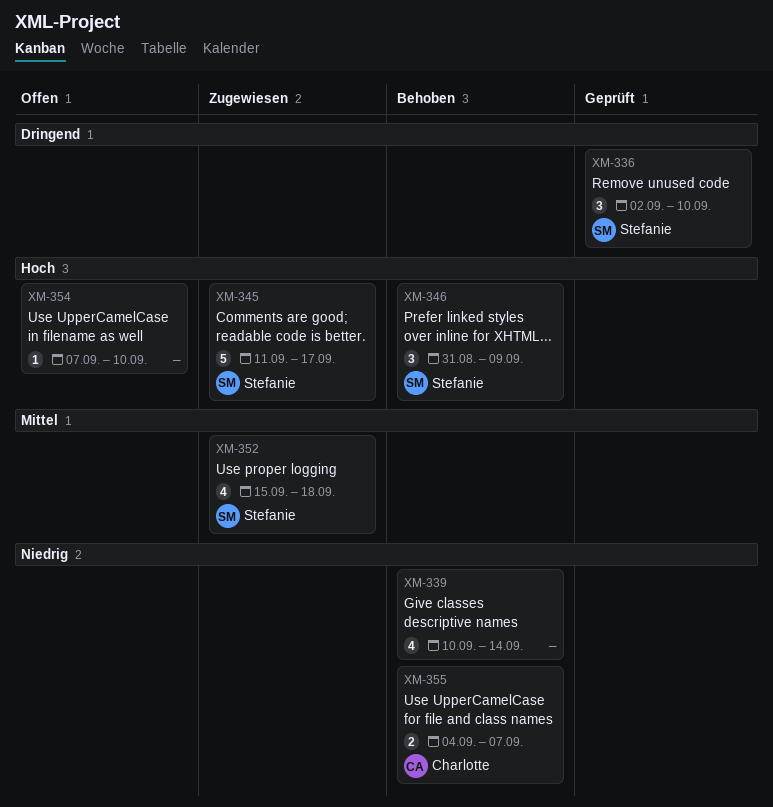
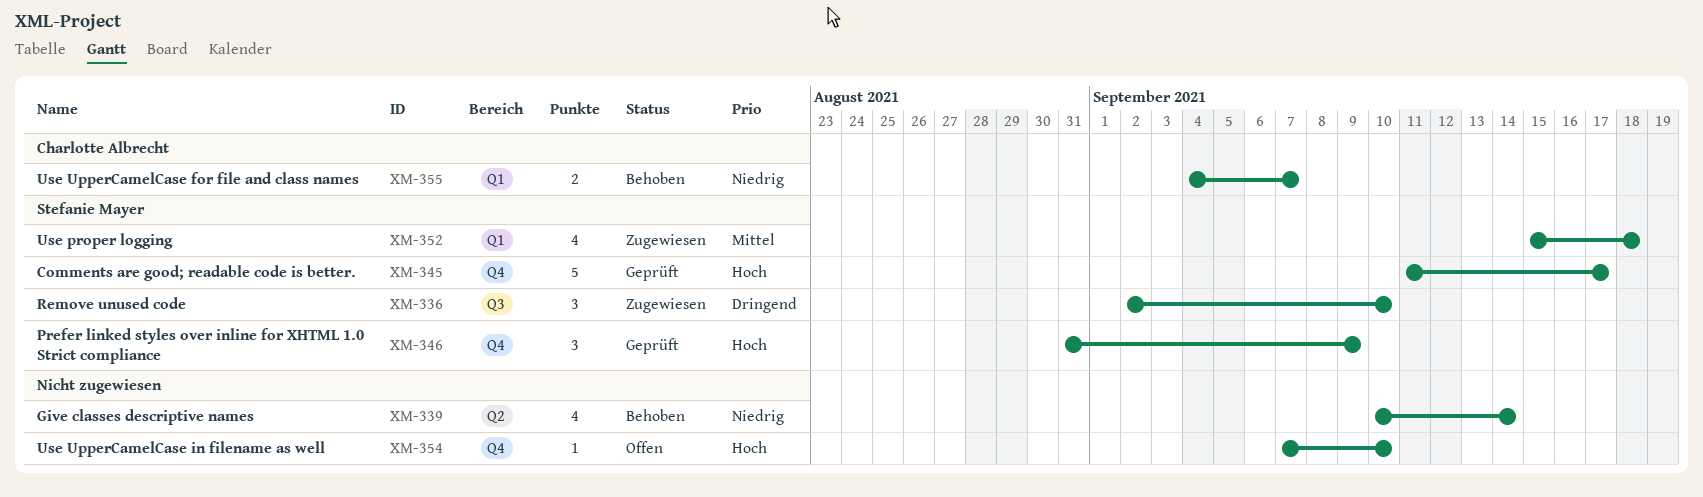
XM-336, status: Geprüft -> Zugewiesen
XM-345, status: Zugewiesen -> Geprüft
XM-346, status: Behoben -> Geprüft

